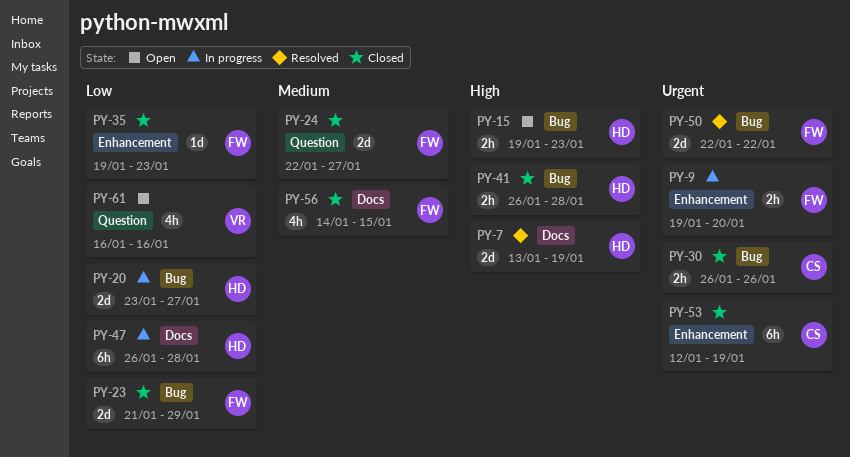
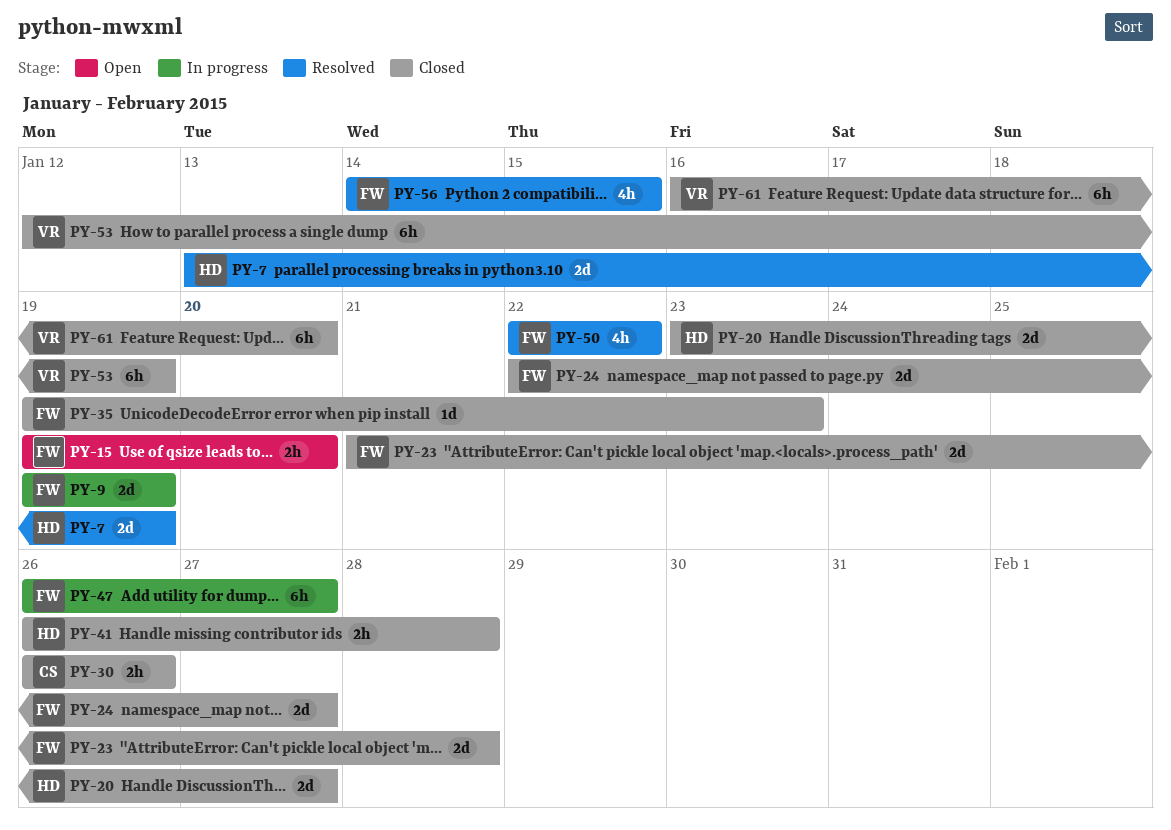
PY-9, estimate: 2h -> 2d
PY-9, due: Jan 20 -> Jan 19
PY-15, owner: HD -> FW
PY-15, due: Jan 23 -> Jan 20
PY-20, status: In progress -> Closed
PY-23, due: Jan 29 -> Jan 28
PY-47, owner: HD -> FW
PY-47, due: Jan 28 -> Jan 27
PY-50, estimate: 2d -> 4h
PY-53, owner: CS -> VR
PY-56, status: Closed -> Resolved
PY-61, status: Open -> Closed
PY-61, estimate: 4h -> 6h
PY-61, due: Jan 16 -> Jan 20

